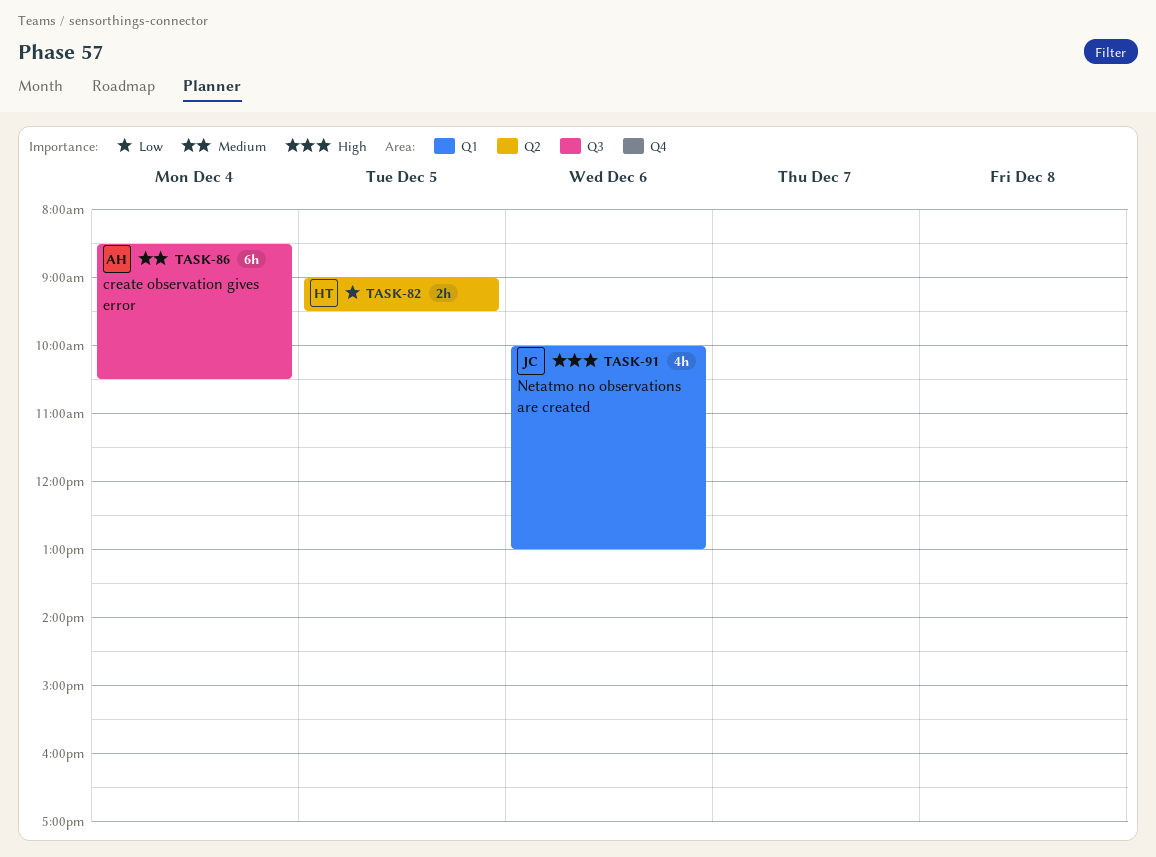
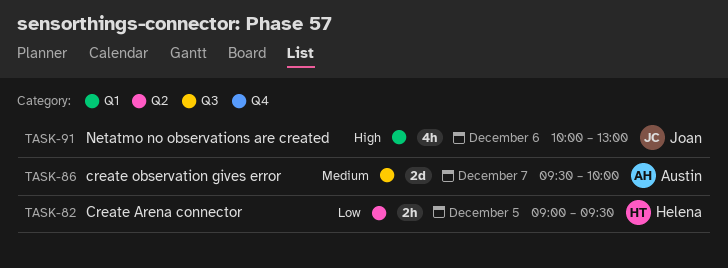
TASK-86, estimate: 6h -> 2d
TASK-86, day: Dec 4 -> Dec 7
TASK-86, begins: 08:30 -> 09:30
TASK-86, ends: 10:30 -> 10:00

